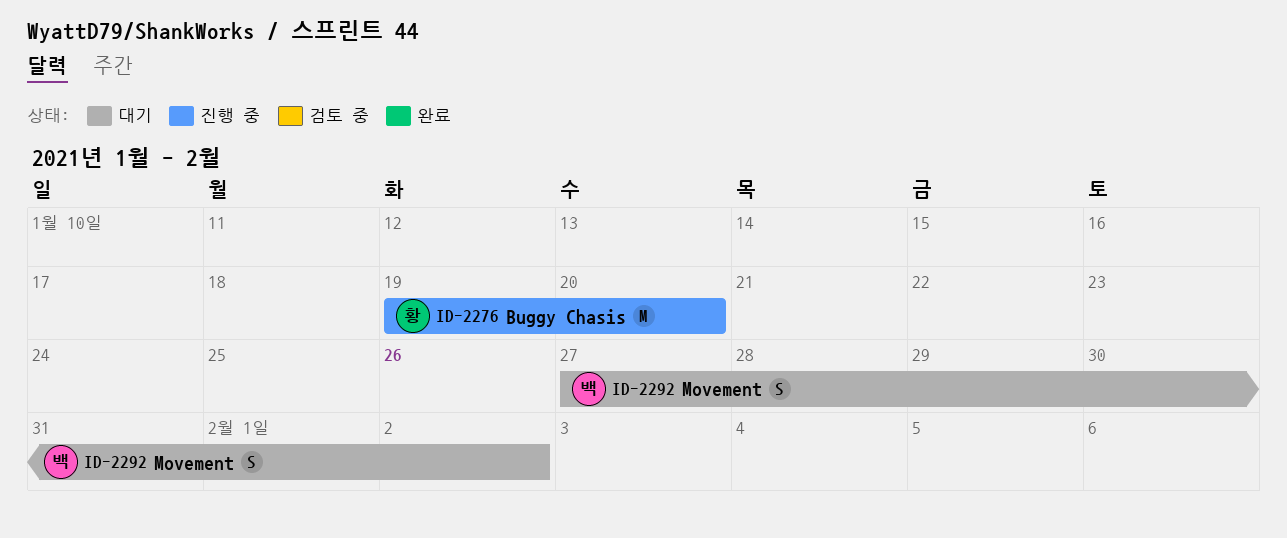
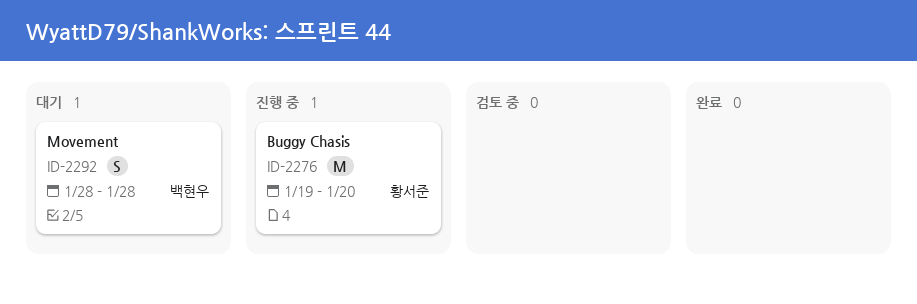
ID-2292, start: Jan 27 -> Jan 28
ID-2292, due: Feb 2 -> Jan 28

